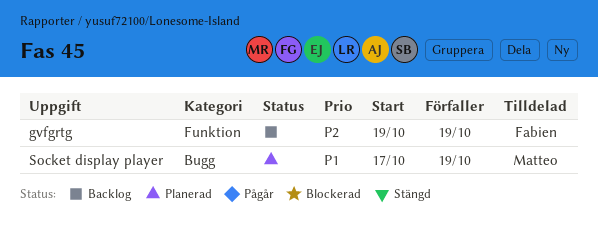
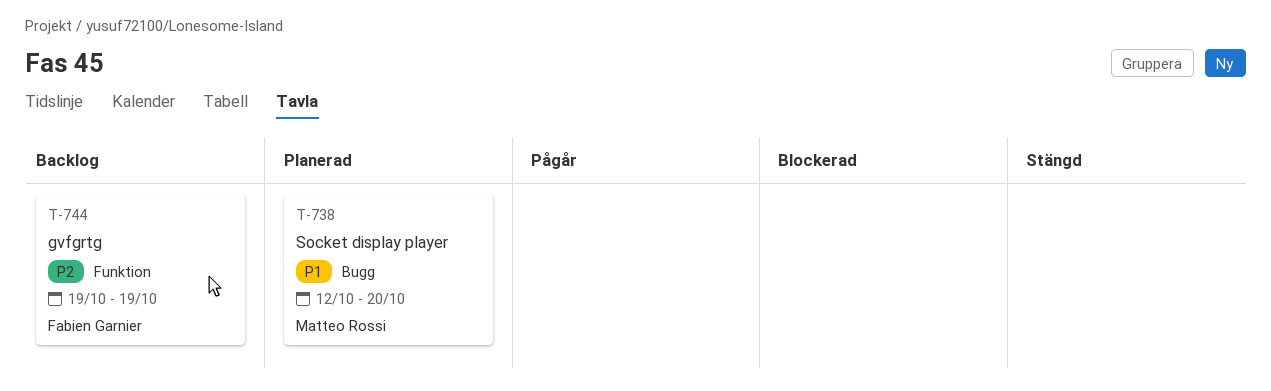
Socket display player, start: Oct 17 -> Oct 12
Socket display player, due: Oct 19 -> Oct 20

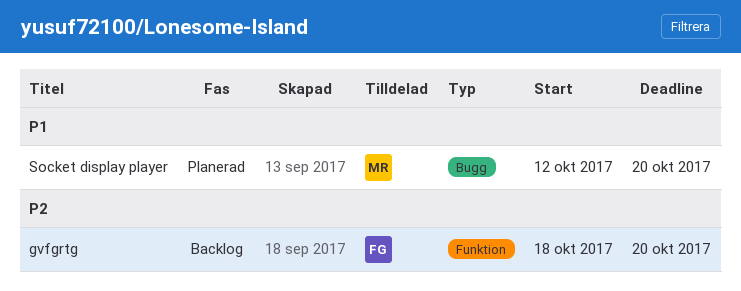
gvfgrtg, start: Oct 19 -> Oct 18
gvfgrtg, due: Oct 19 -> Oct 20

